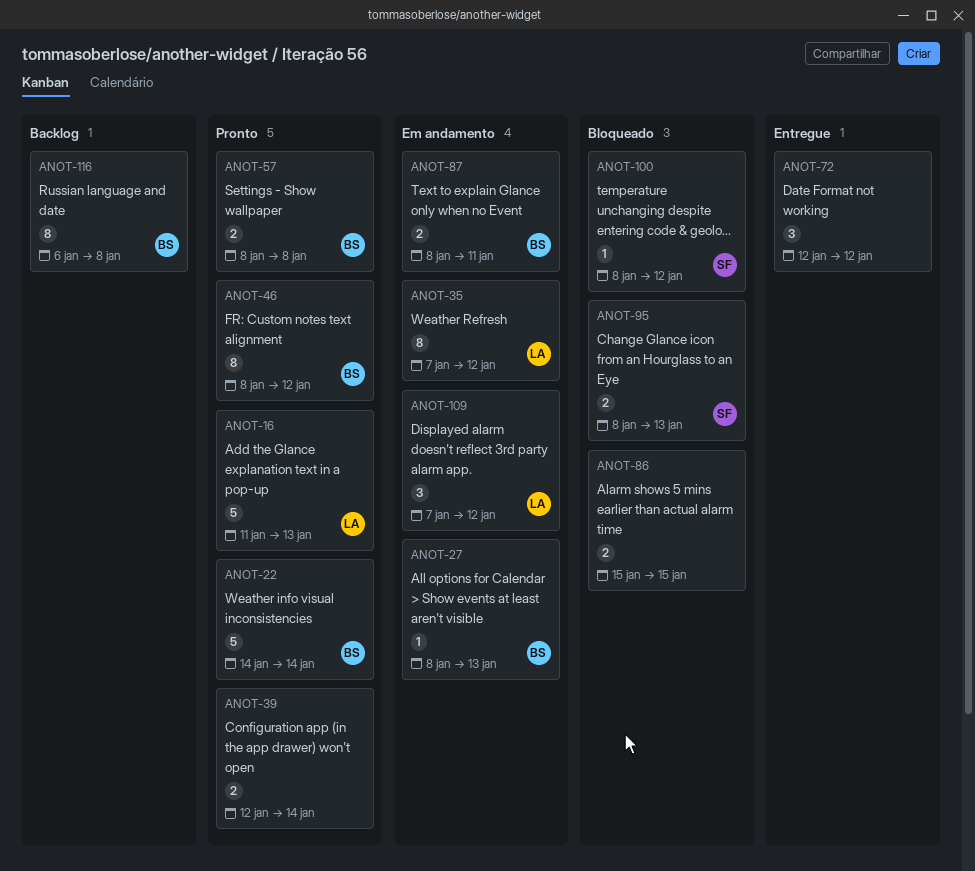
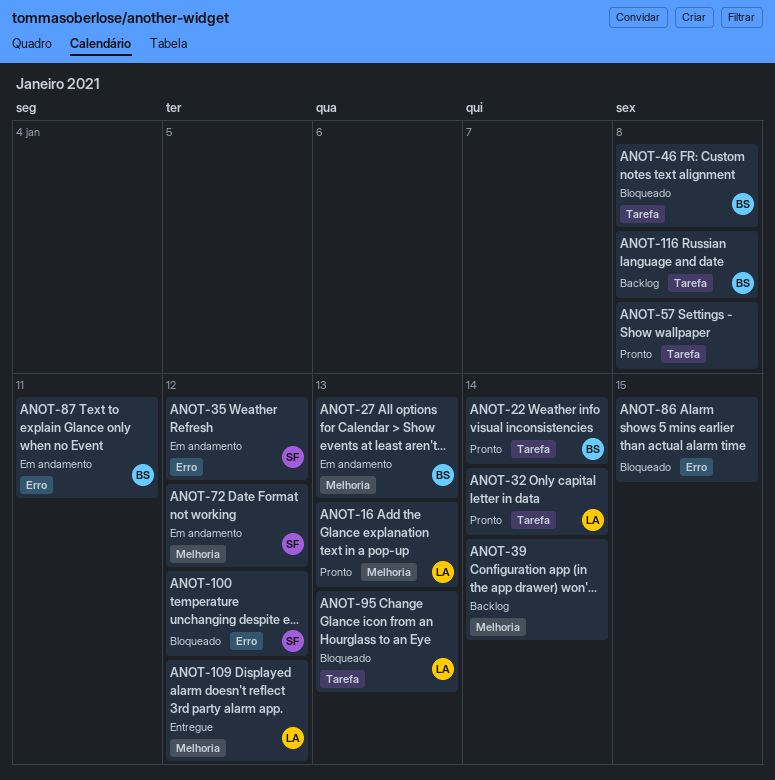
ANOT-32: none -> present
ANOT-35, owner: LA -> SF
ANOT-39, status: Pronto -> Backlog
ANOT-46, status: Pronto -> Bloqueado
ANOT-46, due: Jan 12 -> Jan 8
ANOT-57, owner: BS -> none
ANOT-72, status: Entregue -> Em andamento
ANOT-72, owner: none -> SF
ANOT-95, owner: SF -> LA
ANOT-109, status: Em andamento -> Entregue

